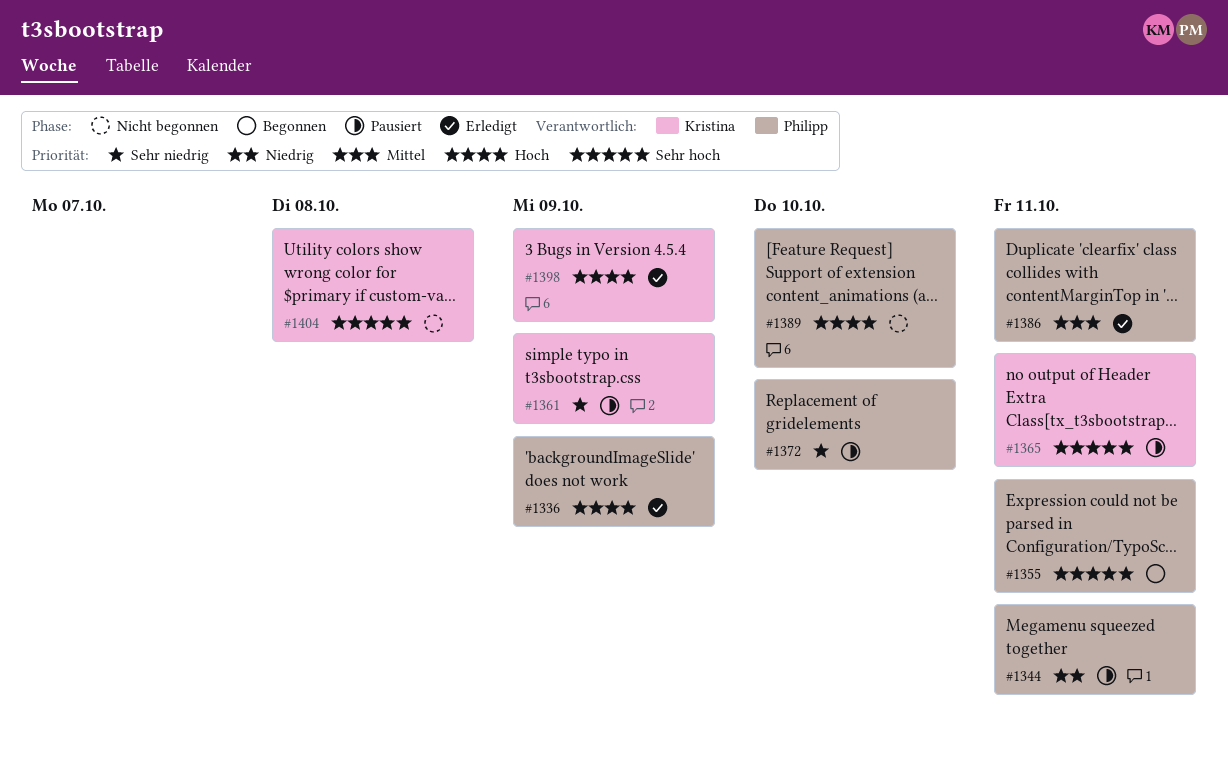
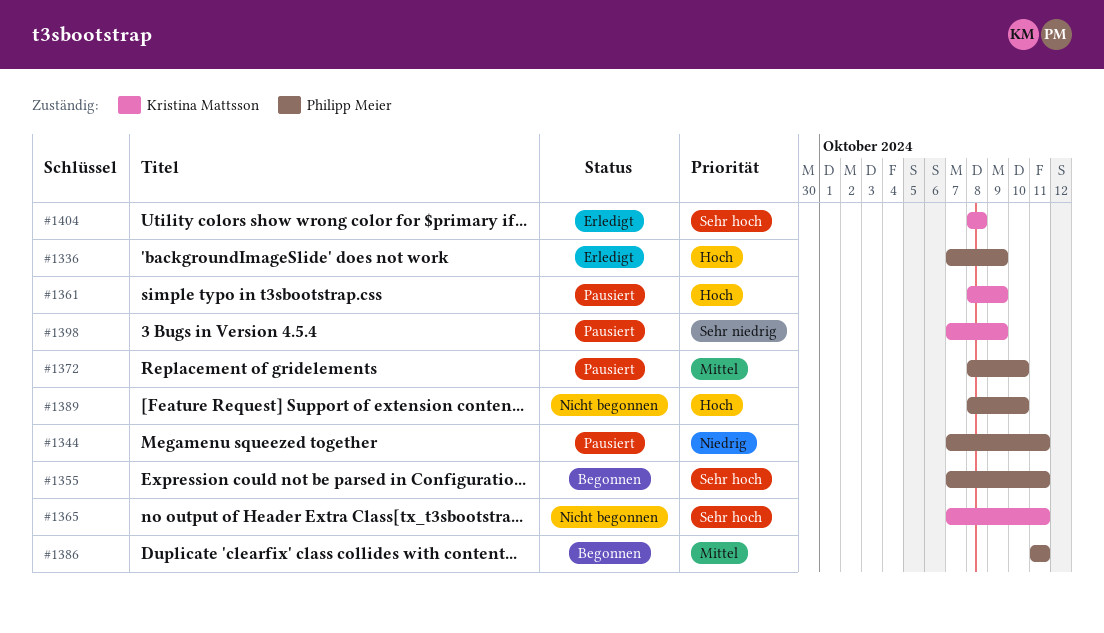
#1361, priority: Sehr niedrig -> Hoch
#1365, status: Pausiert -> Nicht begonnen
#1372, priority: Sehr niedrig -> Mittel
#1386, status: Erledigt -> Begonnen
#1398, status: Erledigt -> Pausiert
#1398, priority: Hoch -> Sehr niedrig
#1404, status: Nicht begonnen -> Erledigt

